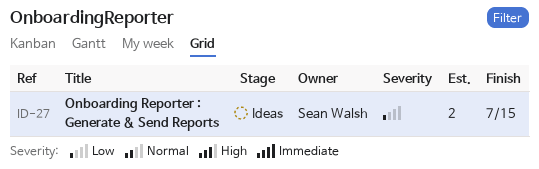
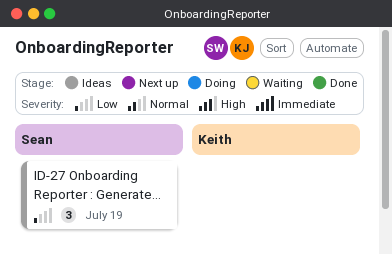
ID-27, estimate: 2 -> 3
ID-27, due: Jul 15 -> Jul 19

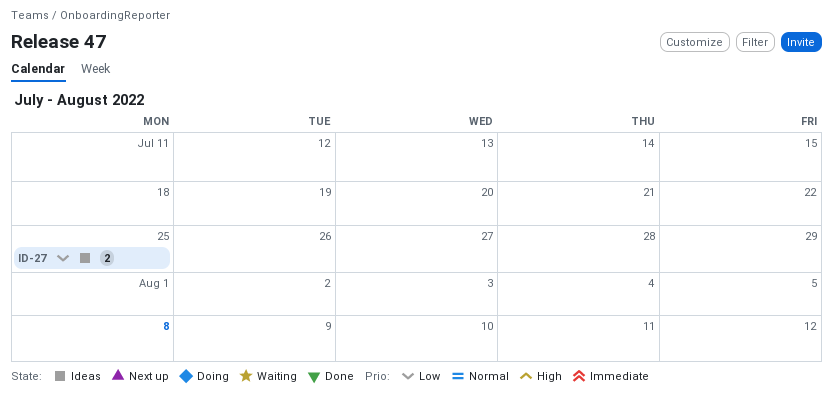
ID-27, estimate: 3 -> 2
ID-27, due: Jul 19 -> Jul 25

